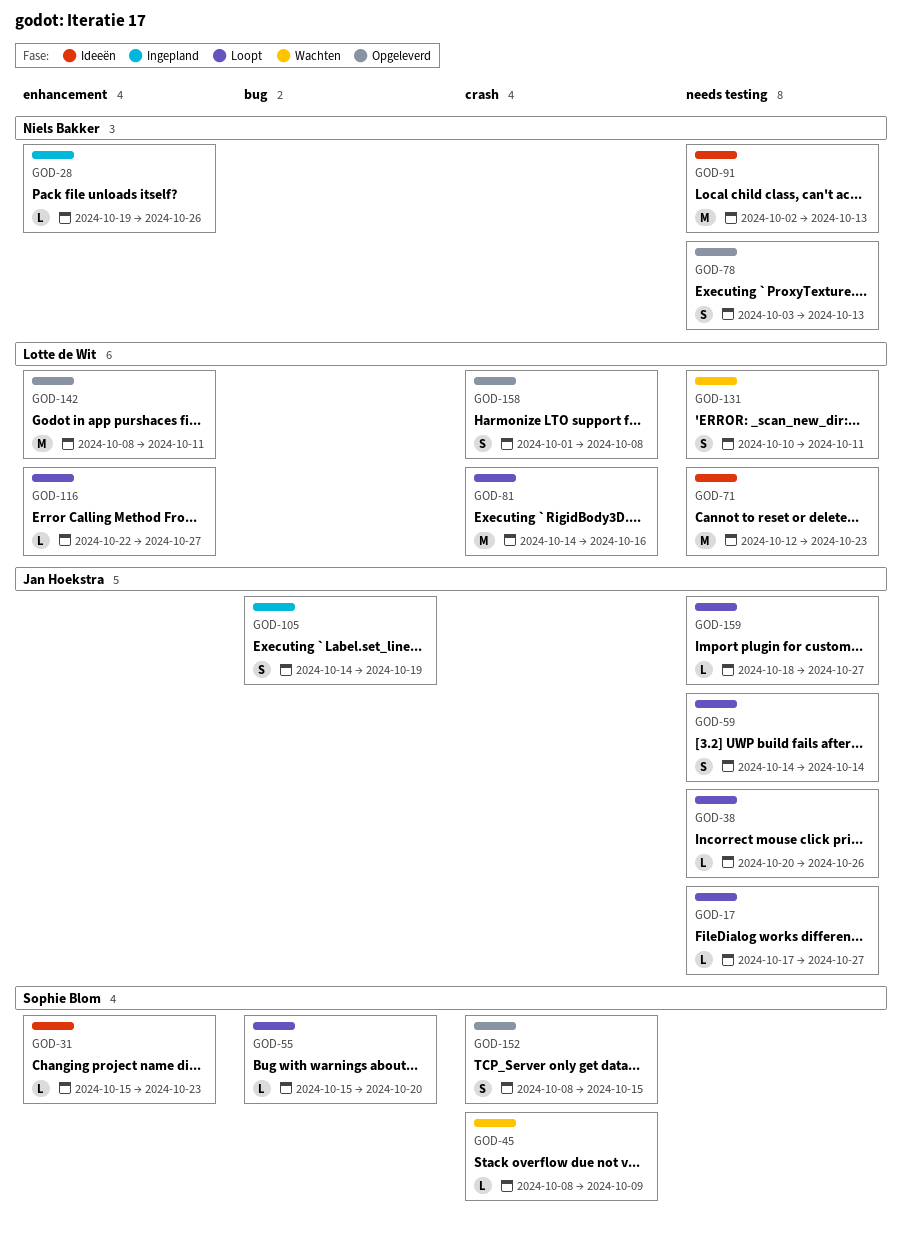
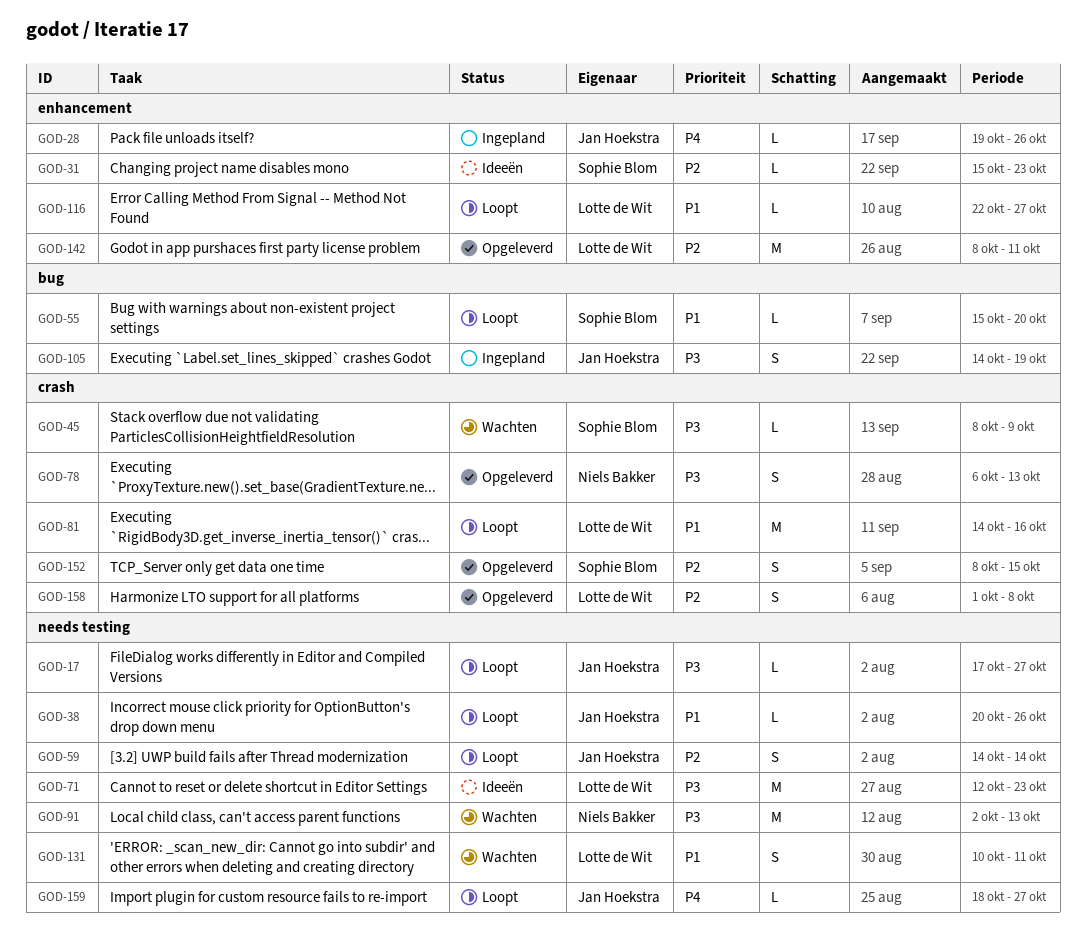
GOD-28, owner: Niels Bakker -> Jan Hoekstra
GOD-78, label: needs testing -> crash
GOD-78, start: Oct 3 -> Oct 6
GOD-91, status: Ideeën -> Wachten

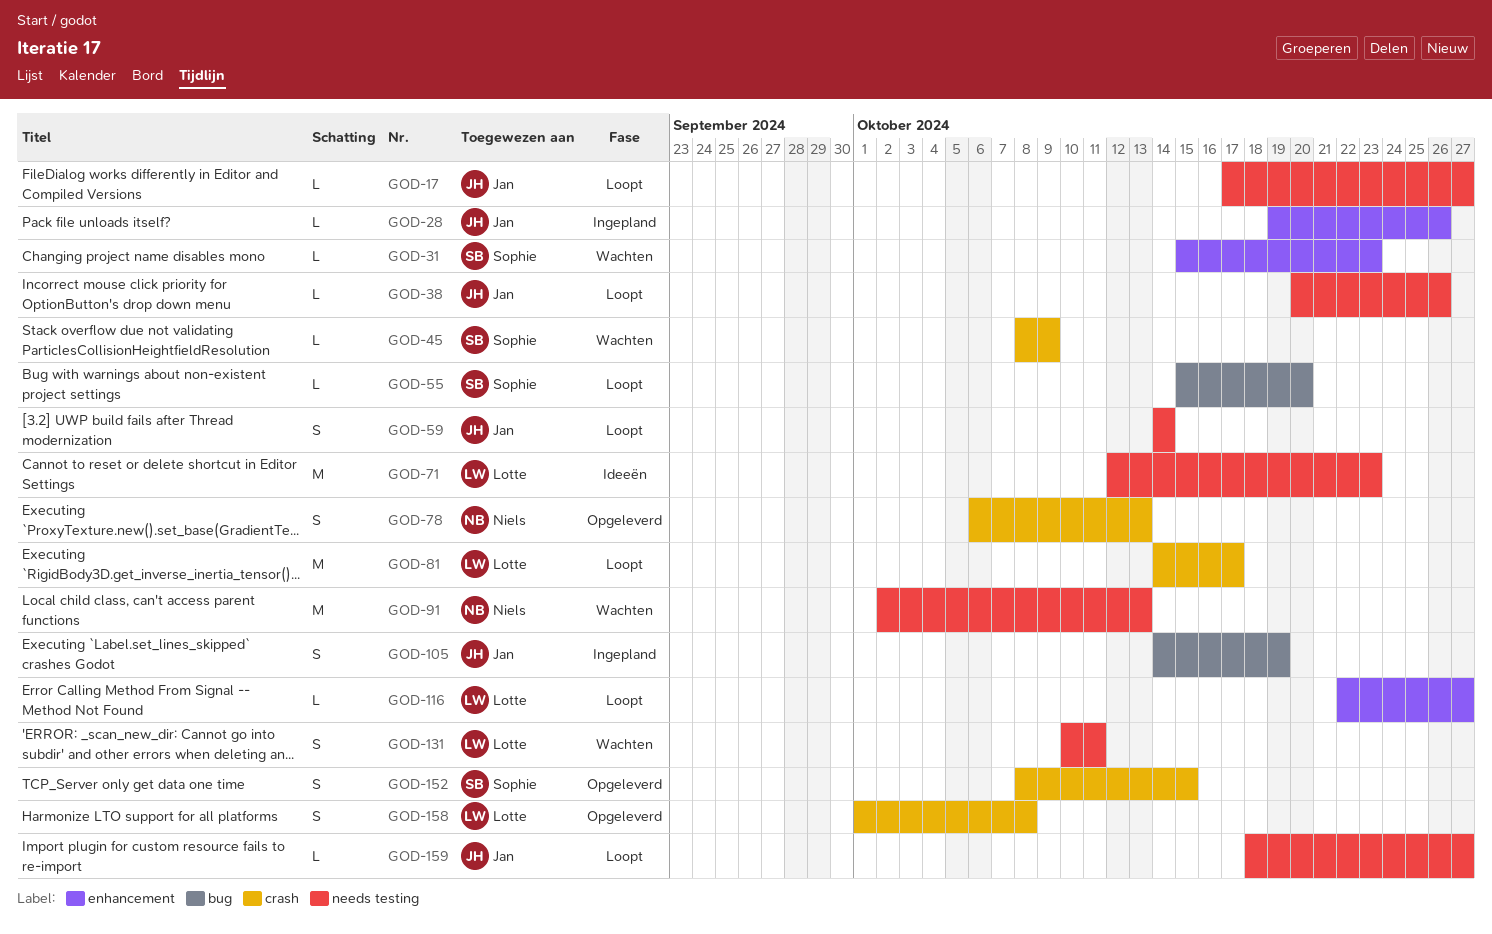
GOD-31, status: Ideeën -> Wachten
GOD-81, due: Oct 16 -> Oct 17
GOD-142: present -> none

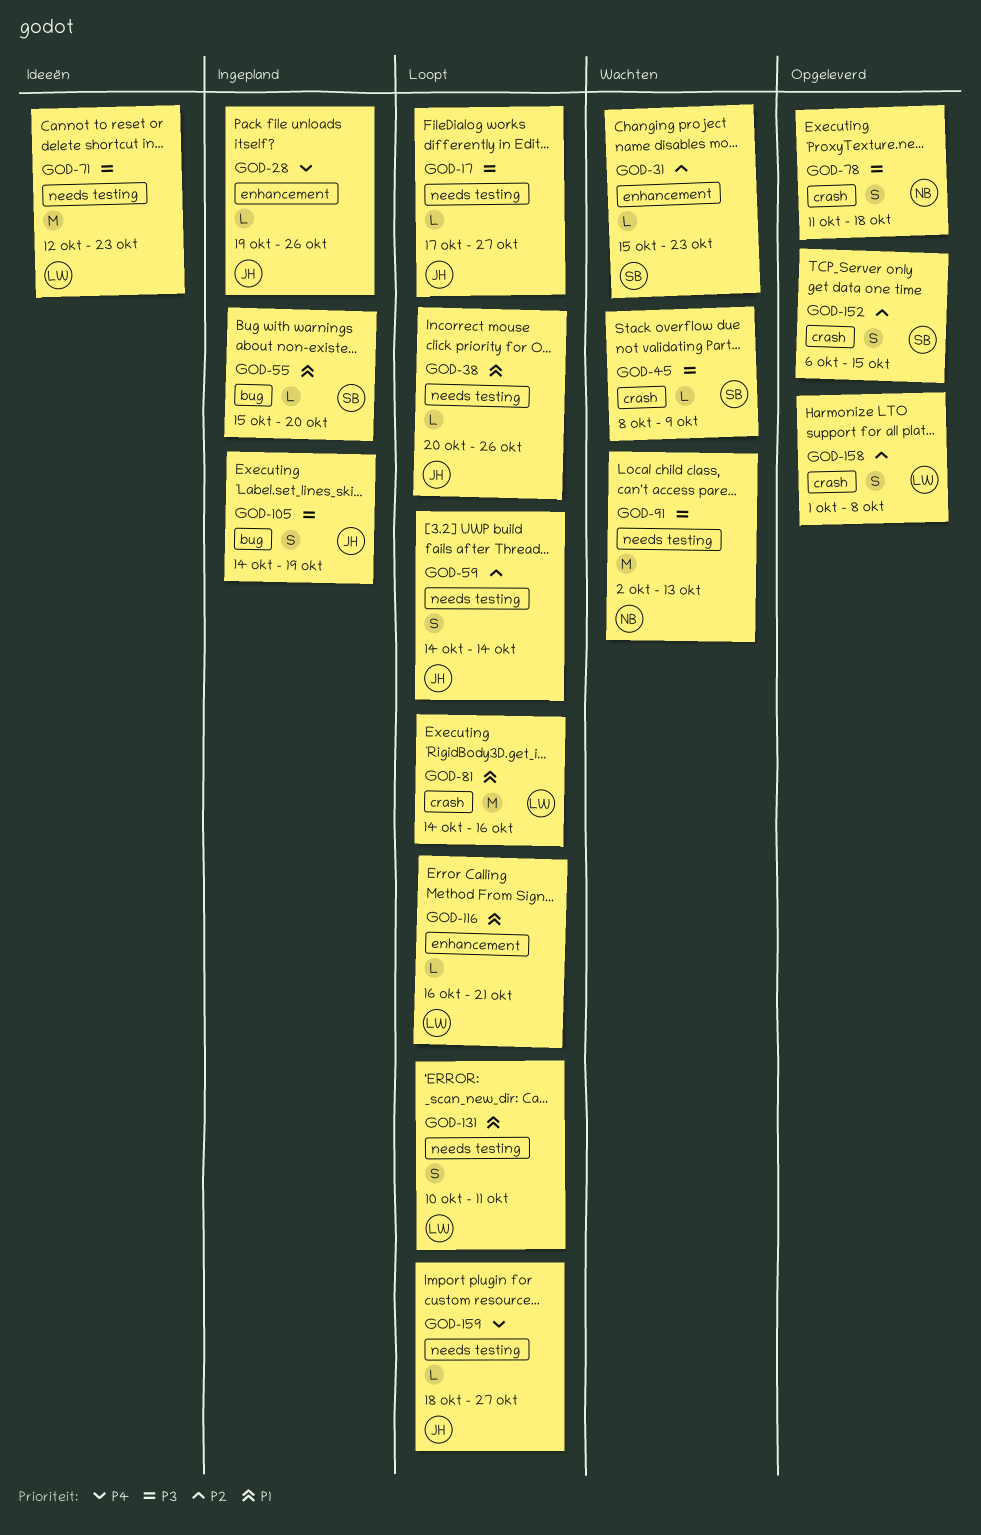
GOD-55, status: Loopt -> Ingepland
GOD-78, start: Oct 6 -> Oct 11
GOD-78, due: Oct 13 -> Oct 18
GOD-81, due: Oct 17 -> Oct 16
GOD-116, start: Oct 22 -> Oct 16
GOD-116, due: Oct 27 -> Oct 21
GOD-131, status: Wachten -> Loopt
GOD-152, start: Oct 8 -> Oct 6

